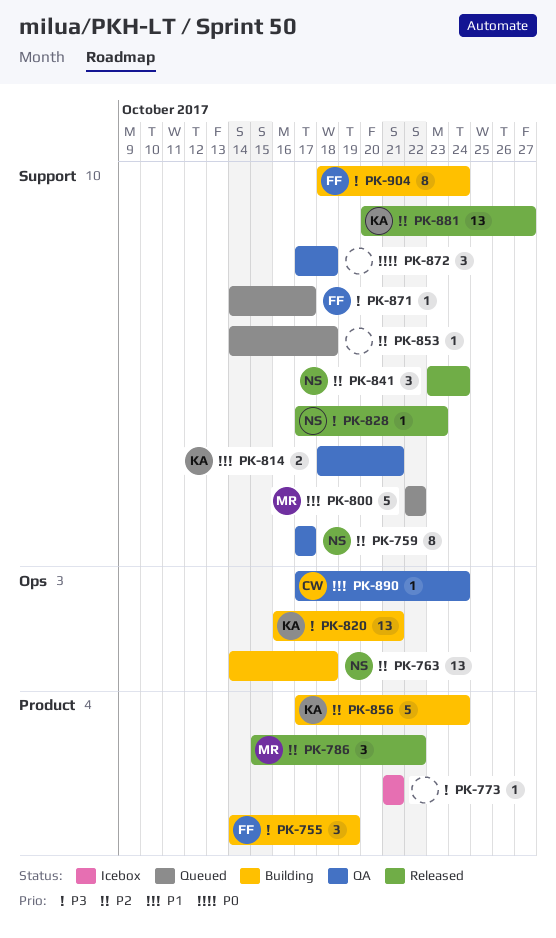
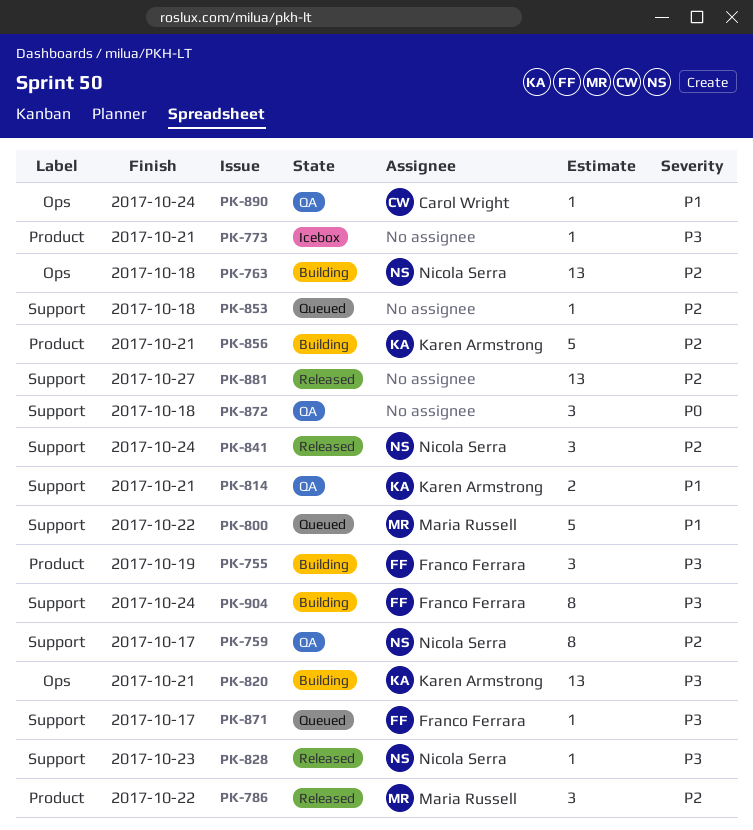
PK-856, due: Oct 24 -> Oct 21
PK-881, owner: Karen Armstrong -> none

